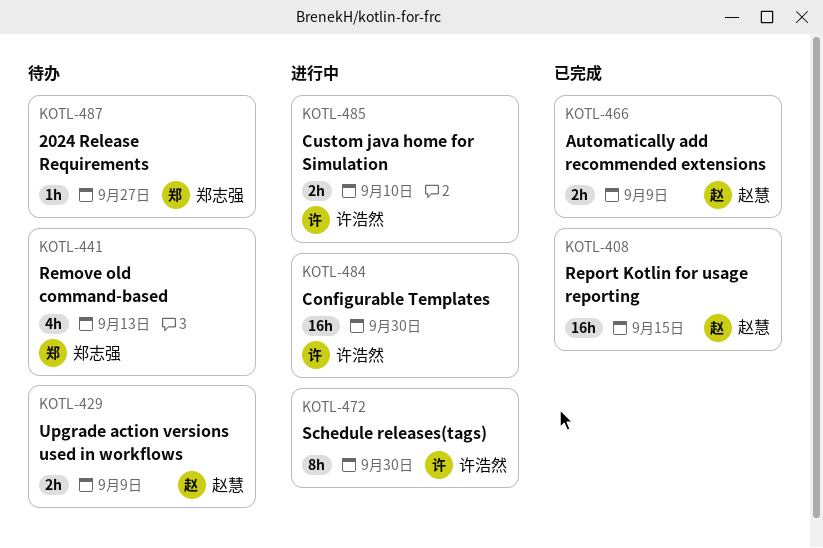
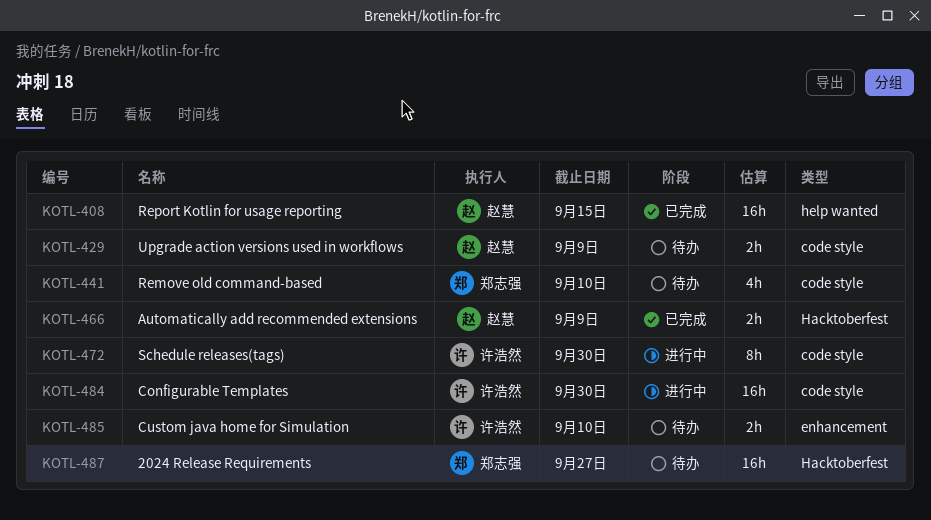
KOTL-441, due: Sep 13 -> Sep 10
KOTL-485, status: 进行中 -> 待办
KOTL-487, estimate: 1h -> 16h

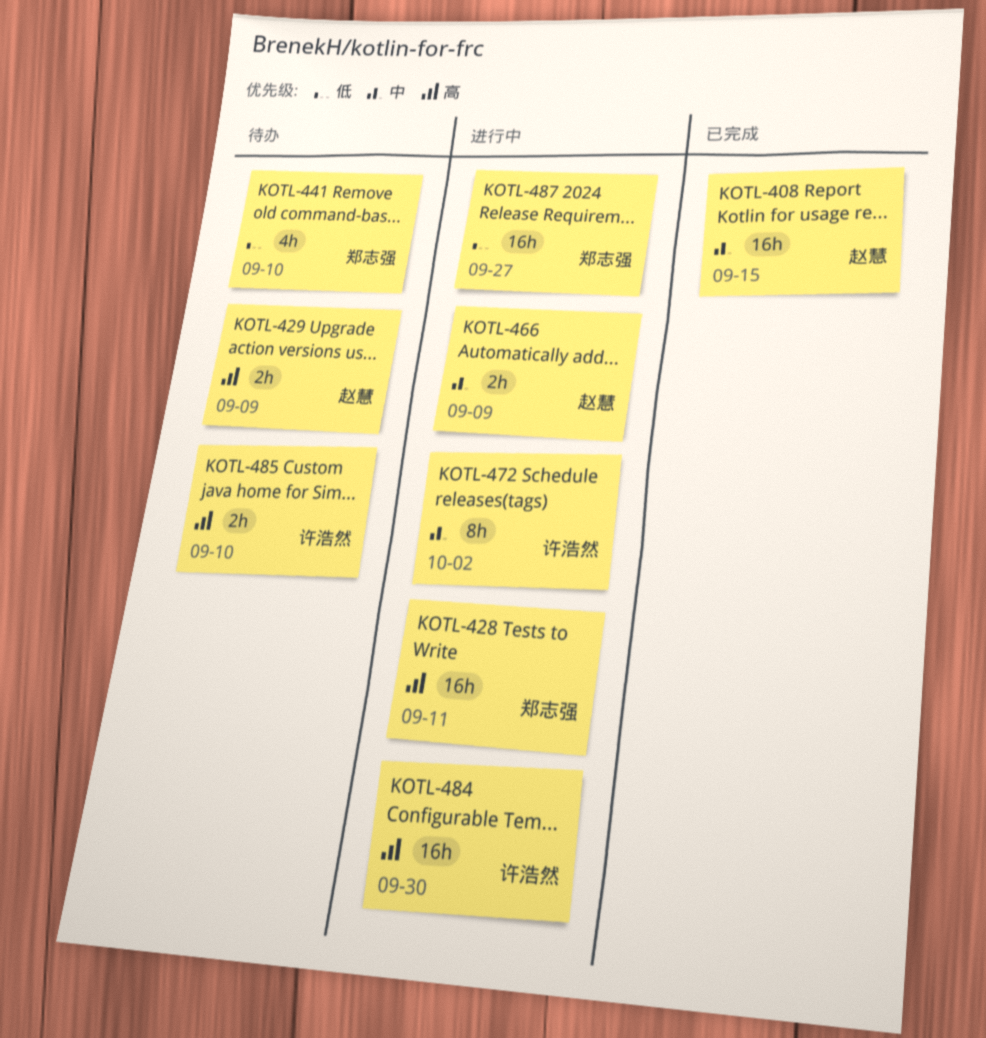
KOTL-428: none -> present
KOTL-466, status: 已完成 -> 进行中
KOTL-472, due: Sep 30 -> Oct 2
KOTL-487, status: 待办 -> 进行中

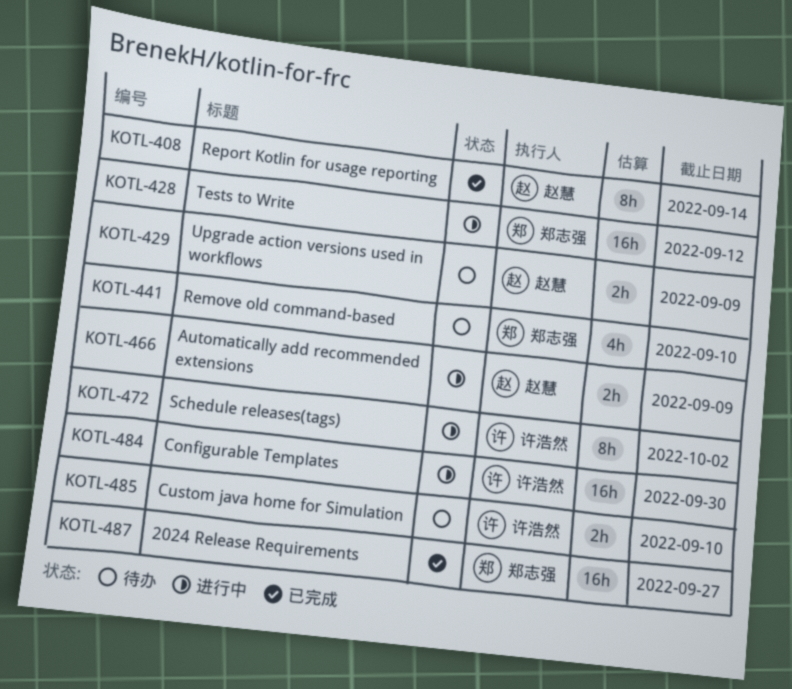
KOTL-408, estimate: 16h -> 8h
KOTL-408, due: Sep 15 -> Sep 14
KOTL-428, due: Sep 11 -> Sep 12
KOTL-487, status: 进行中 -> 已完成

